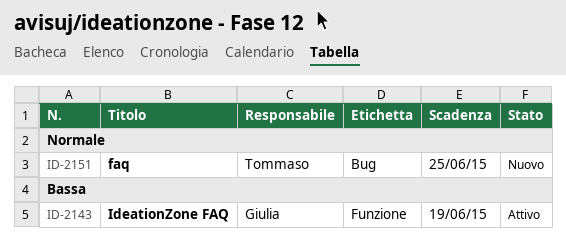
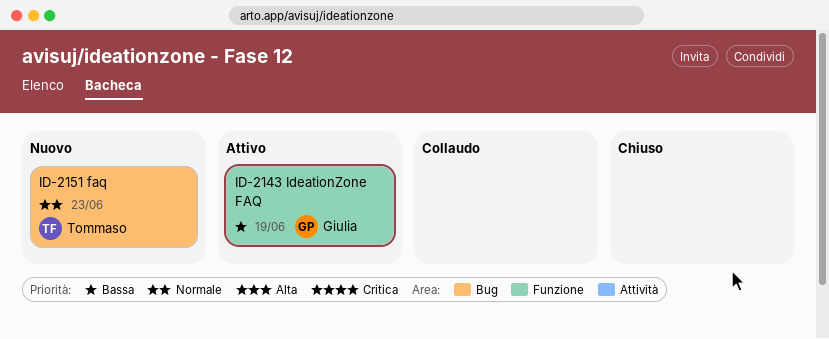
ID-2151, due: Jun 25 -> Jun 23

